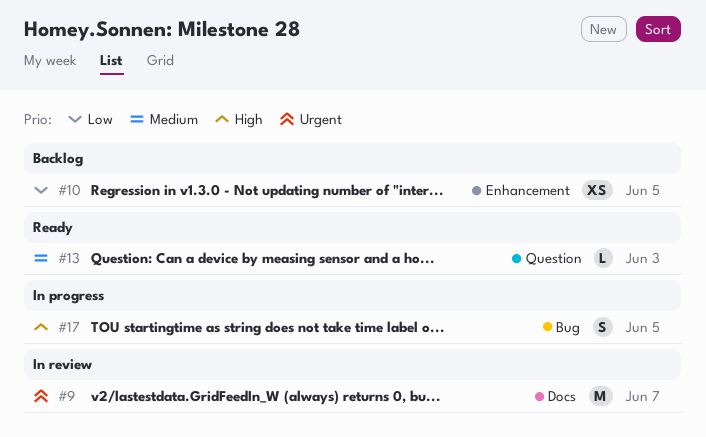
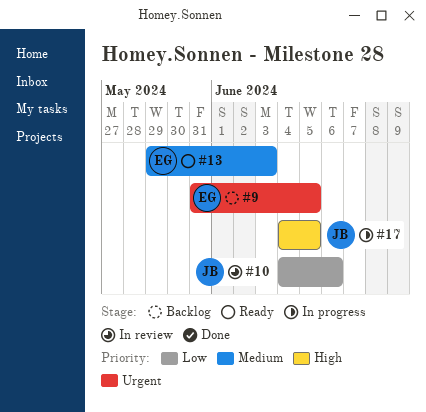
#9, status: In review -> Backlog
#9, due: Jun 7 -> Jun 5
#10, status: Backlog -> In review
#10, due: Jun 5 -> Jun 6

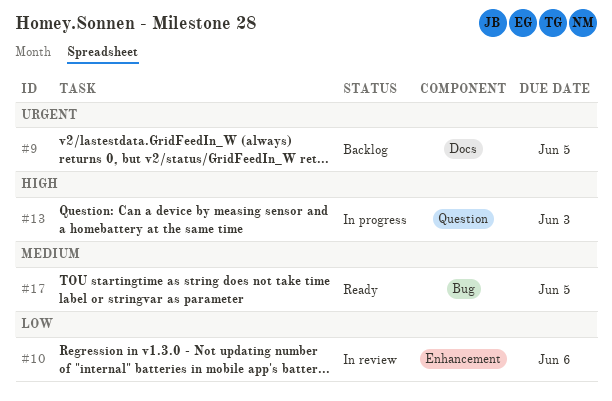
#13, status: Ready -> In progress
#13, priority: Medium -> High
#17, status: In progress -> Ready
#17, priority: High -> Medium

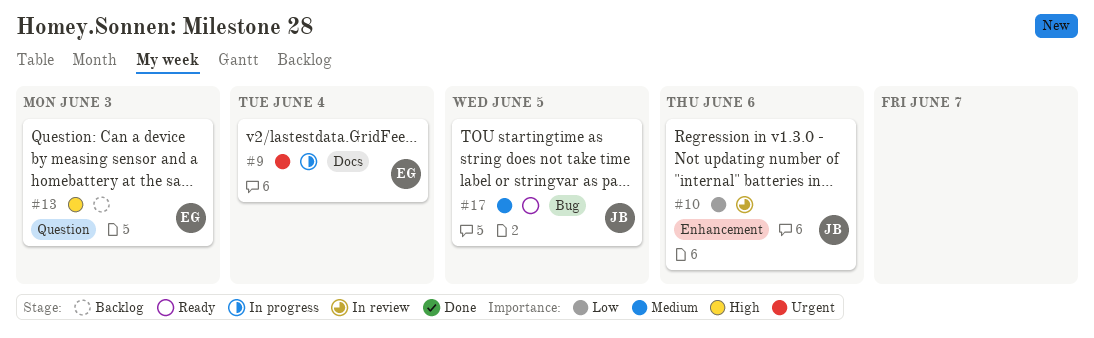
#9, status: Backlog -> In progress
#9, due: Jun 5 -> Jun 4
#13, status: In progress -> Backlog

